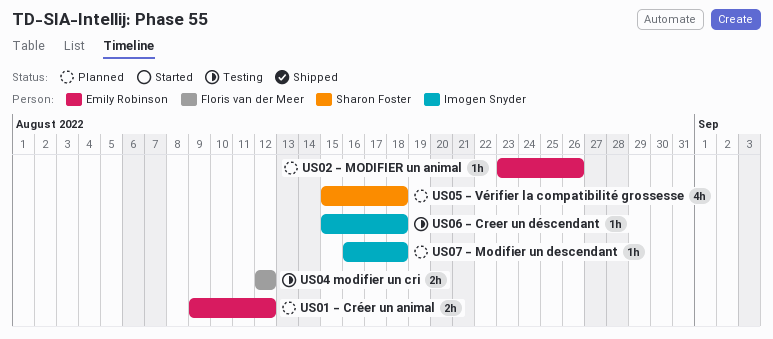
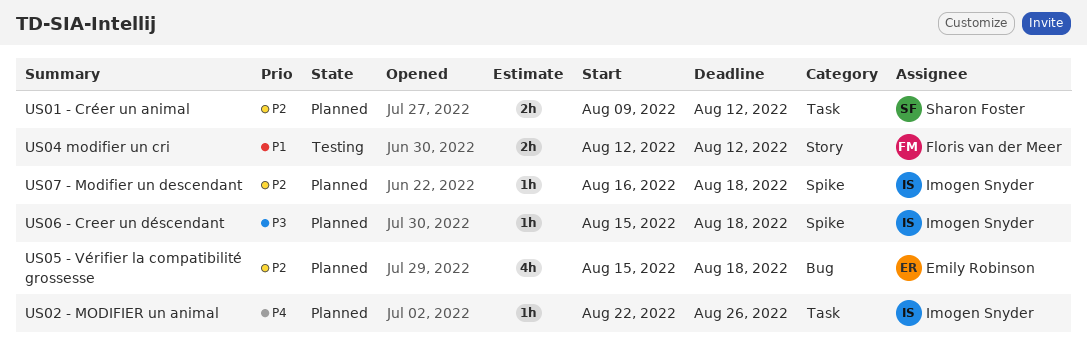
US01 - Créer un animal, owner: Emily Robinson -> Sharon Foster
US02 - MODIFIER un animal, owner: Emily Robinson -> Imogen Snyder
US02 - MODIFIER un animal, start: Aug 23 -> Aug 22
US05 - Vérifier la compatibilité grossesse, owner: Sharon Foster -> Emily Robinson
US06 - Creer un déscendant, status: Testing -> Planned

